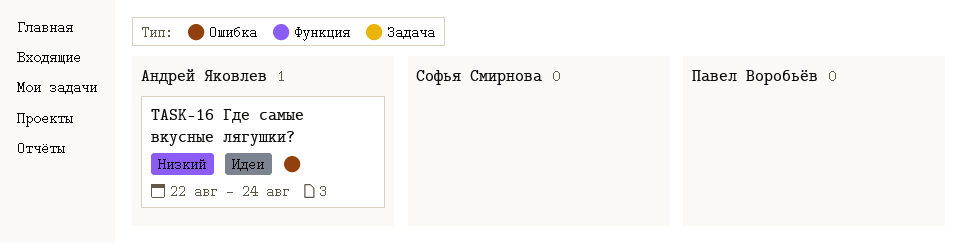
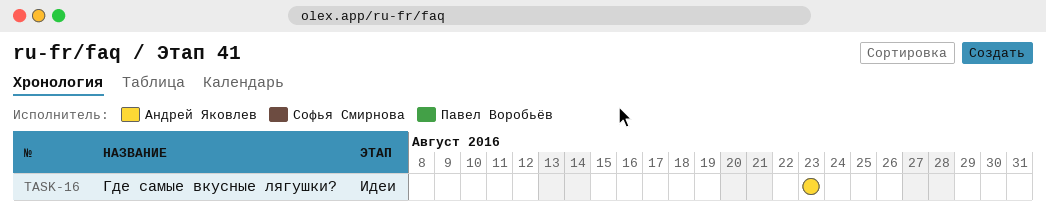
TASK-16, start: Aug 22 -> Aug 23
TASK-16, due: Aug 24 -> Aug 23

